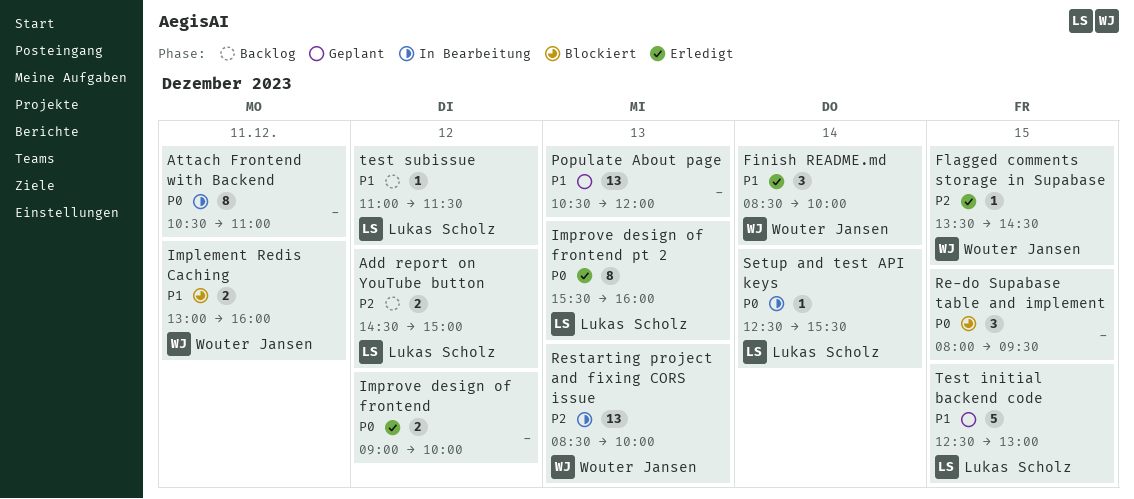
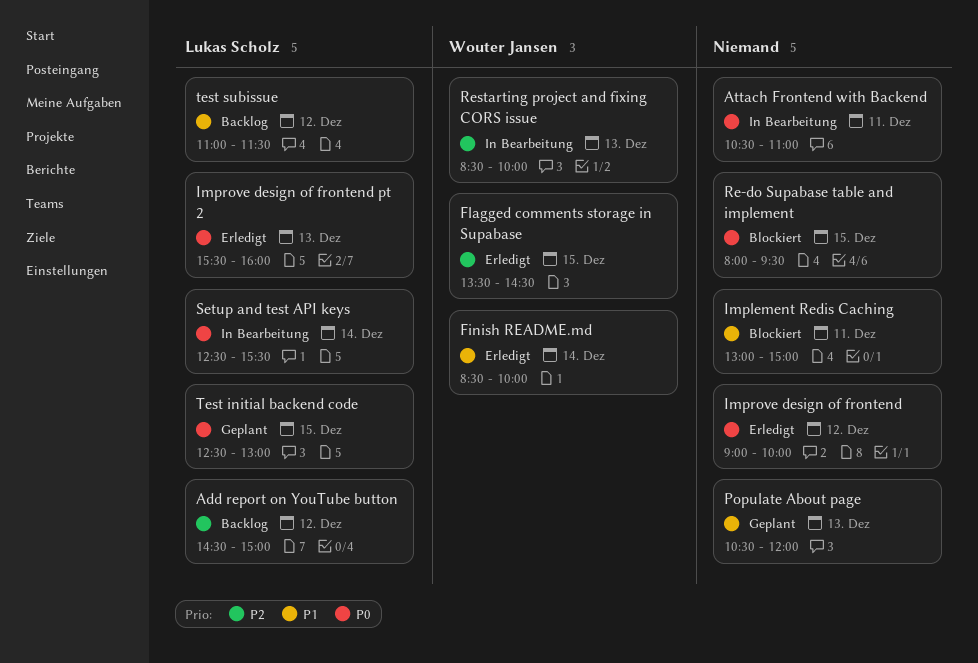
Implement Redis Caching, owner: Wouter Jansen -> none
Implement Redis Caching, ends: 16:00 -> 15:00
Test initial backend code, priority: P1 -> P0

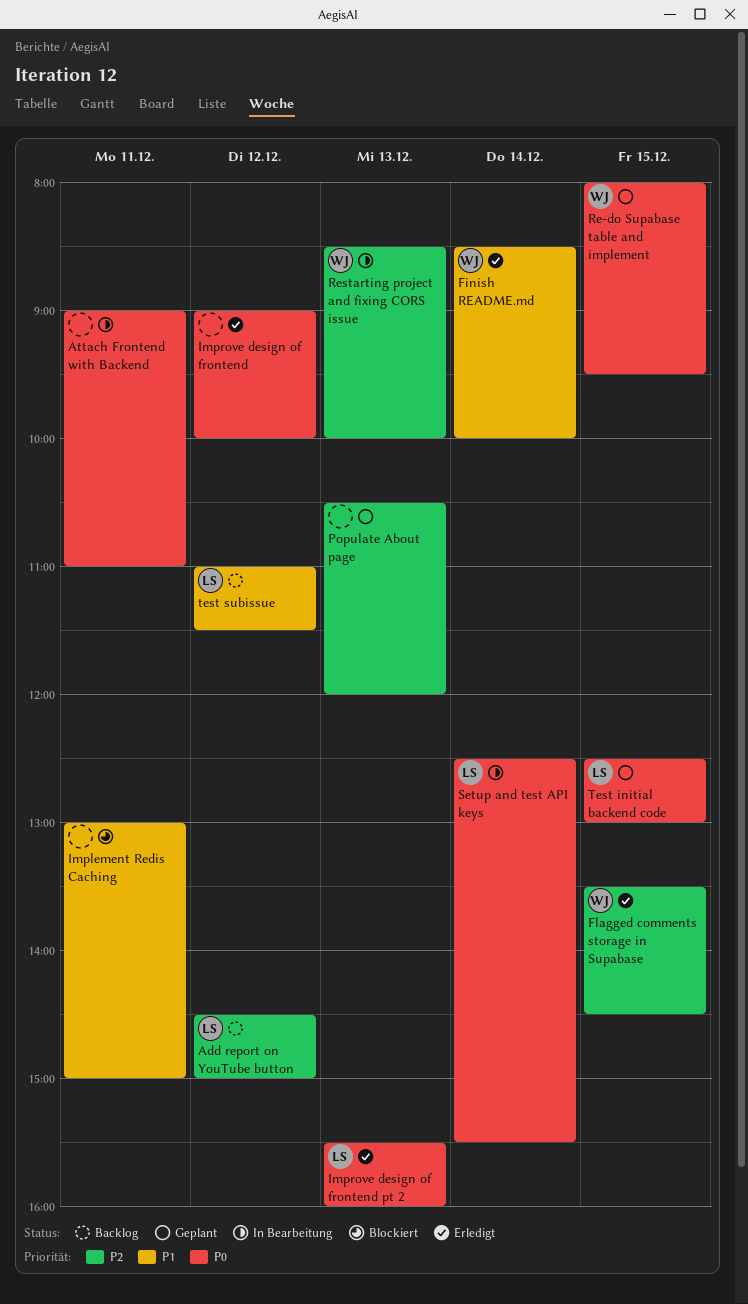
Attach Frontend with Backend, begins: 10:30 -> 09:00
Populate About page, priority: P1 -> P2
Re-do Supabase table and implement, status: Blockiert -> Geplant
Re-do Supabase table and implement, owner: none -> Wouter Jansen

